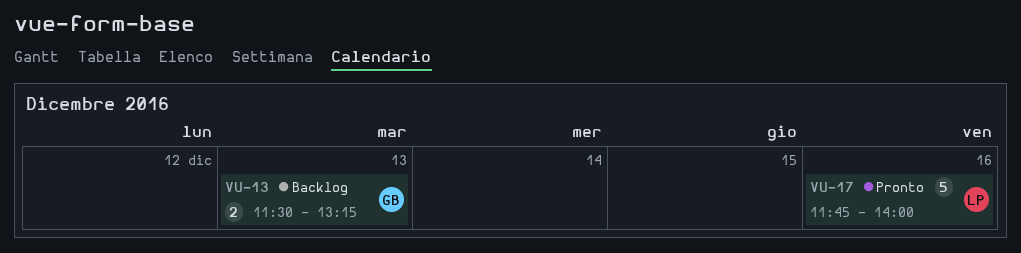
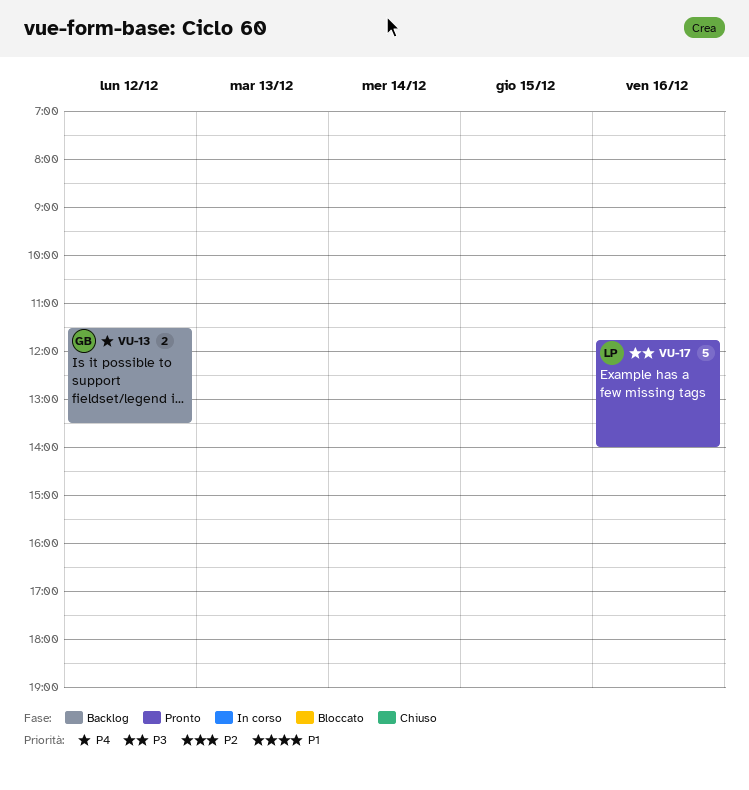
VU-13, day: Dec 13 -> Dec 12
VU-13, ends: 13:15 -> 13:30

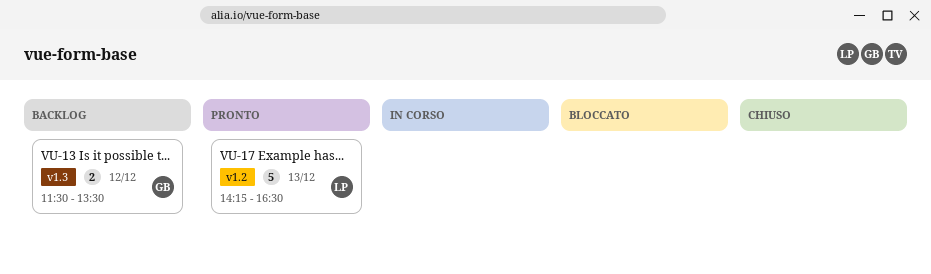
VU-17, day: Dec 16 -> Dec 13
VU-17, begins: 11:45 -> 14:15
VU-17, ends: 14:00 -> 16:30

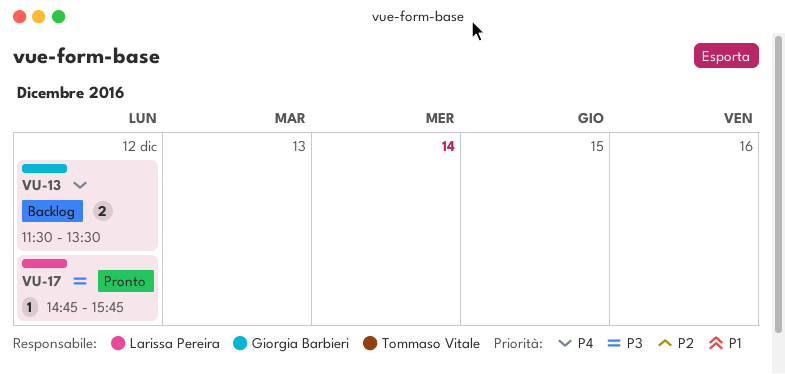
VU-17, estimate: 5 -> 1
VU-17, day: Dec 13 -> Dec 12
VU-17, begins: 14:15 -> 14:45
VU-17, ends: 16:30 -> 15:45

